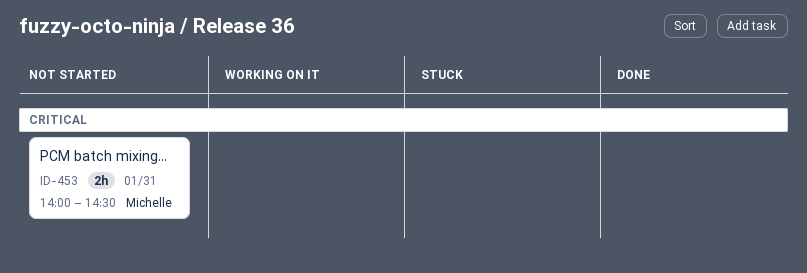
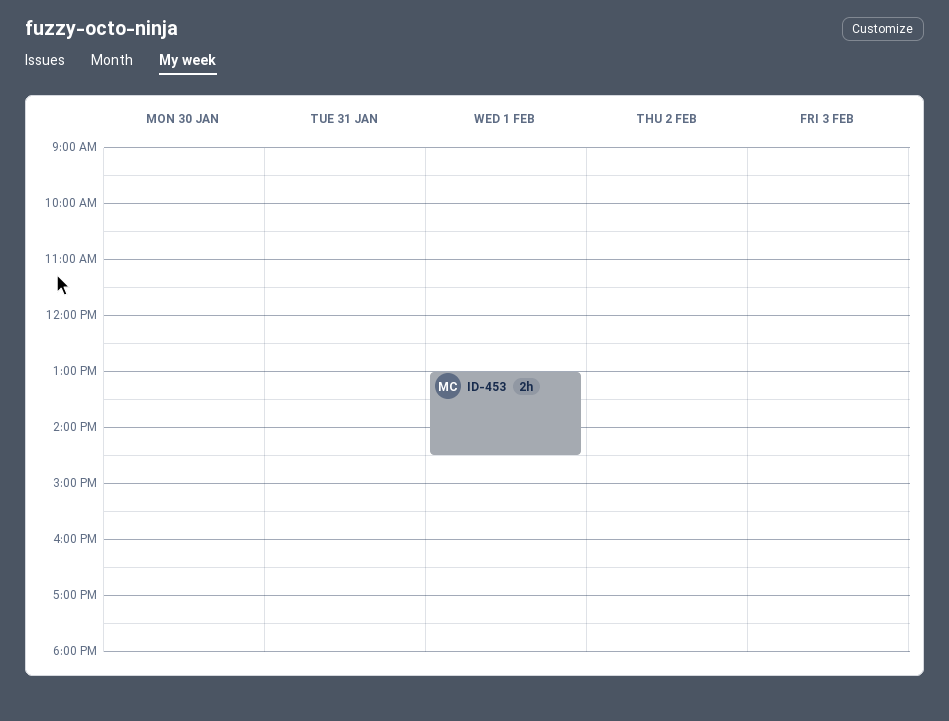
ID-453, day: Jan 31 -> Feb 1
ID-453, begins: 14:00 -> 13:00

